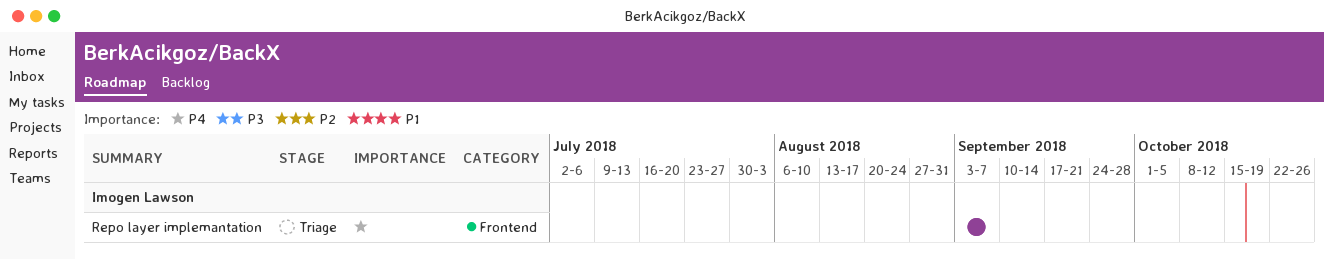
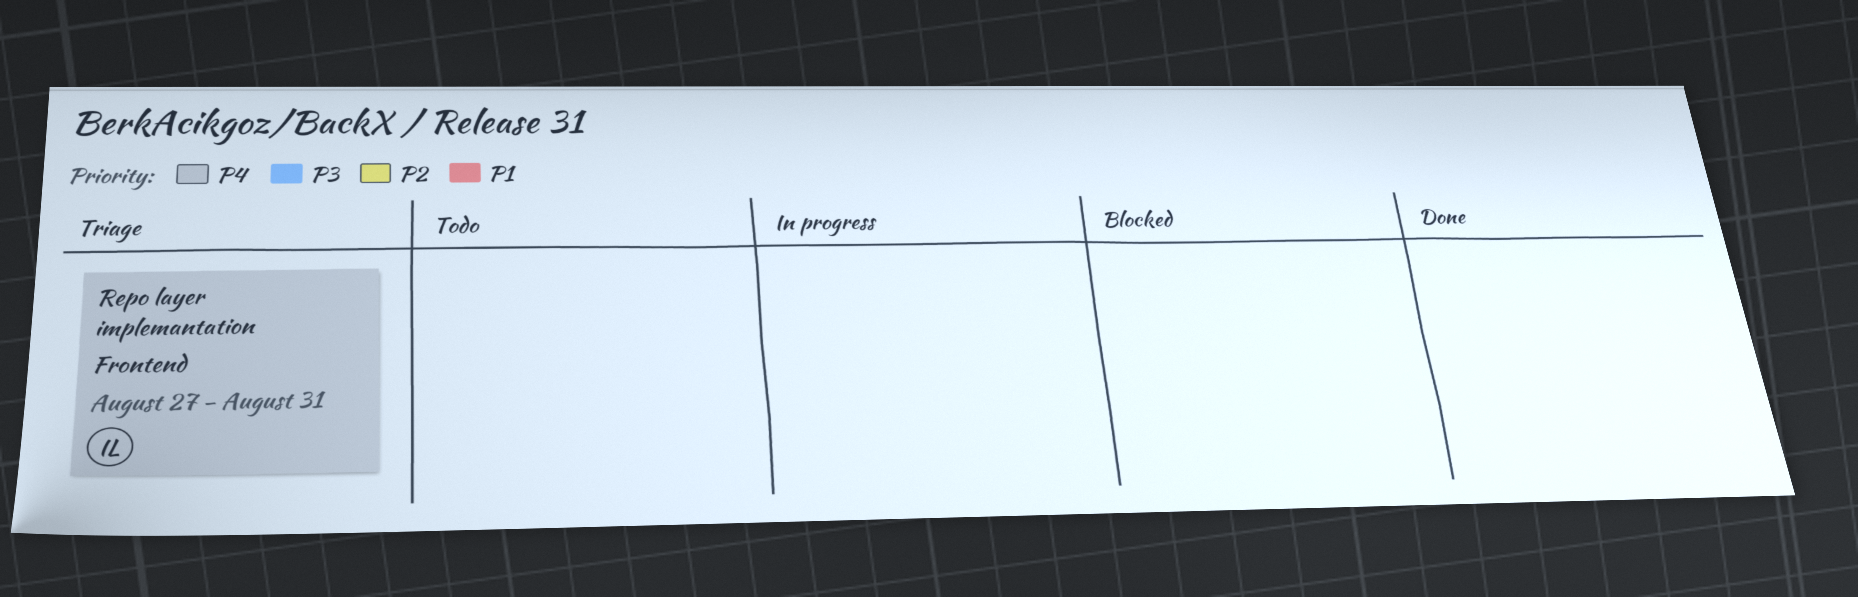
Repo layer implemantation, start: Sep 3 -> Aug 27
Repo layer implemantation, due: Sep 7 -> Aug 31

